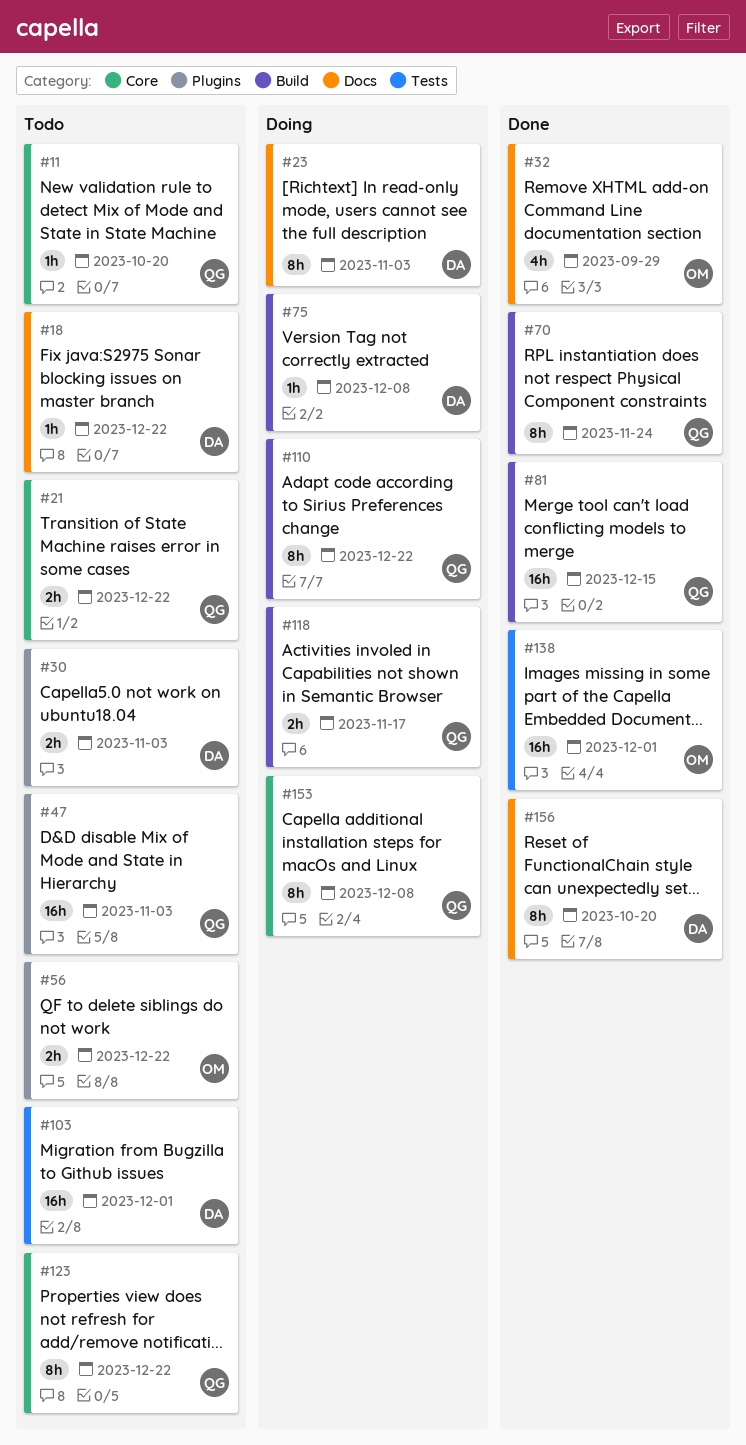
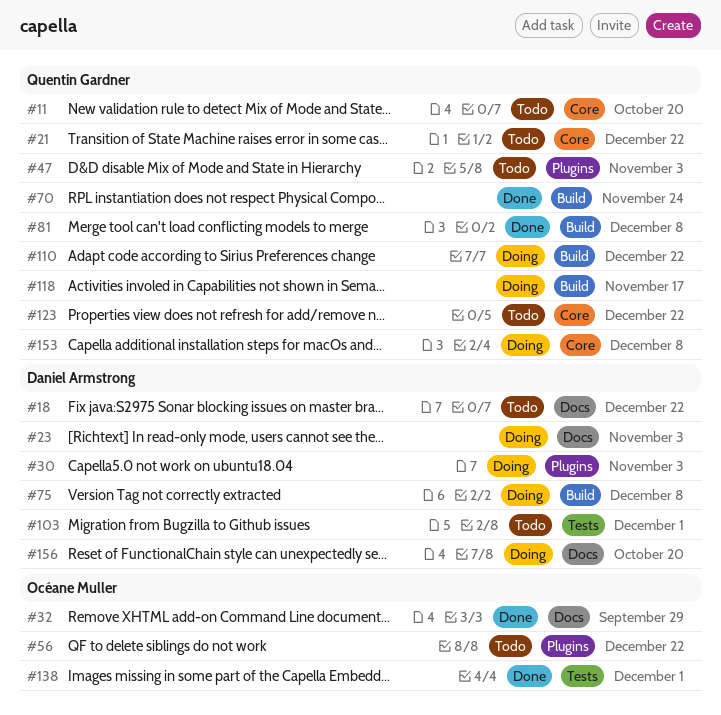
#30, status: Todo -> Doing
#81, due: Dec 15 -> Dec 8
#156, status: Done -> Doing

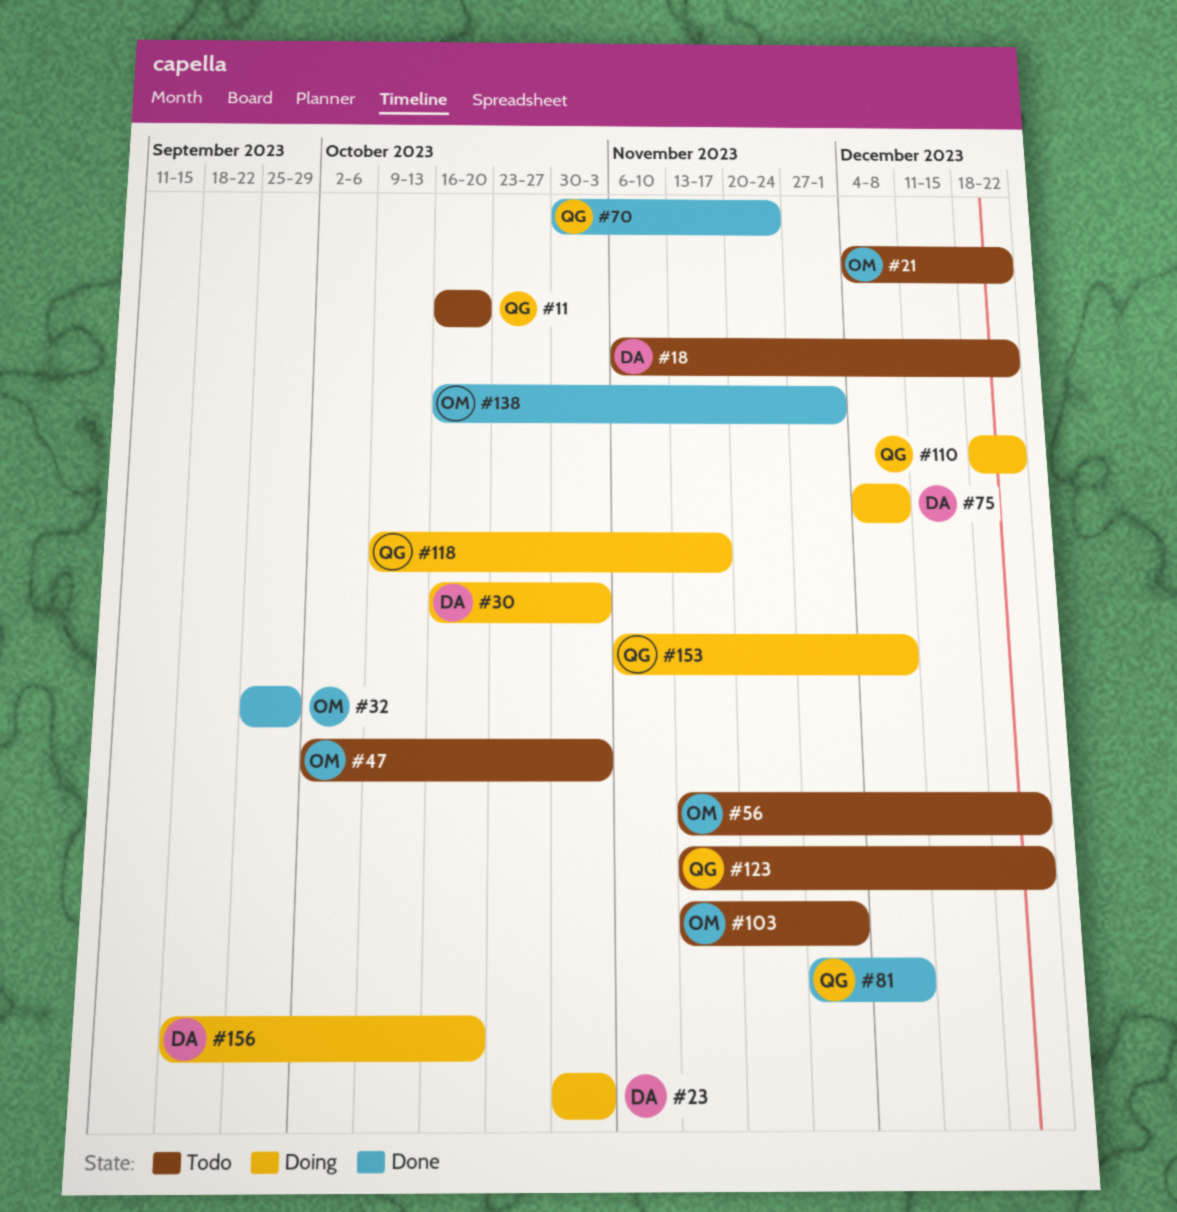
#21, owner: Quentin Gardner -> Océane Muller
#47, owner: Quentin Gardner -> Océane Muller
#103, owner: Daniel Armstrong -> Océane Muller

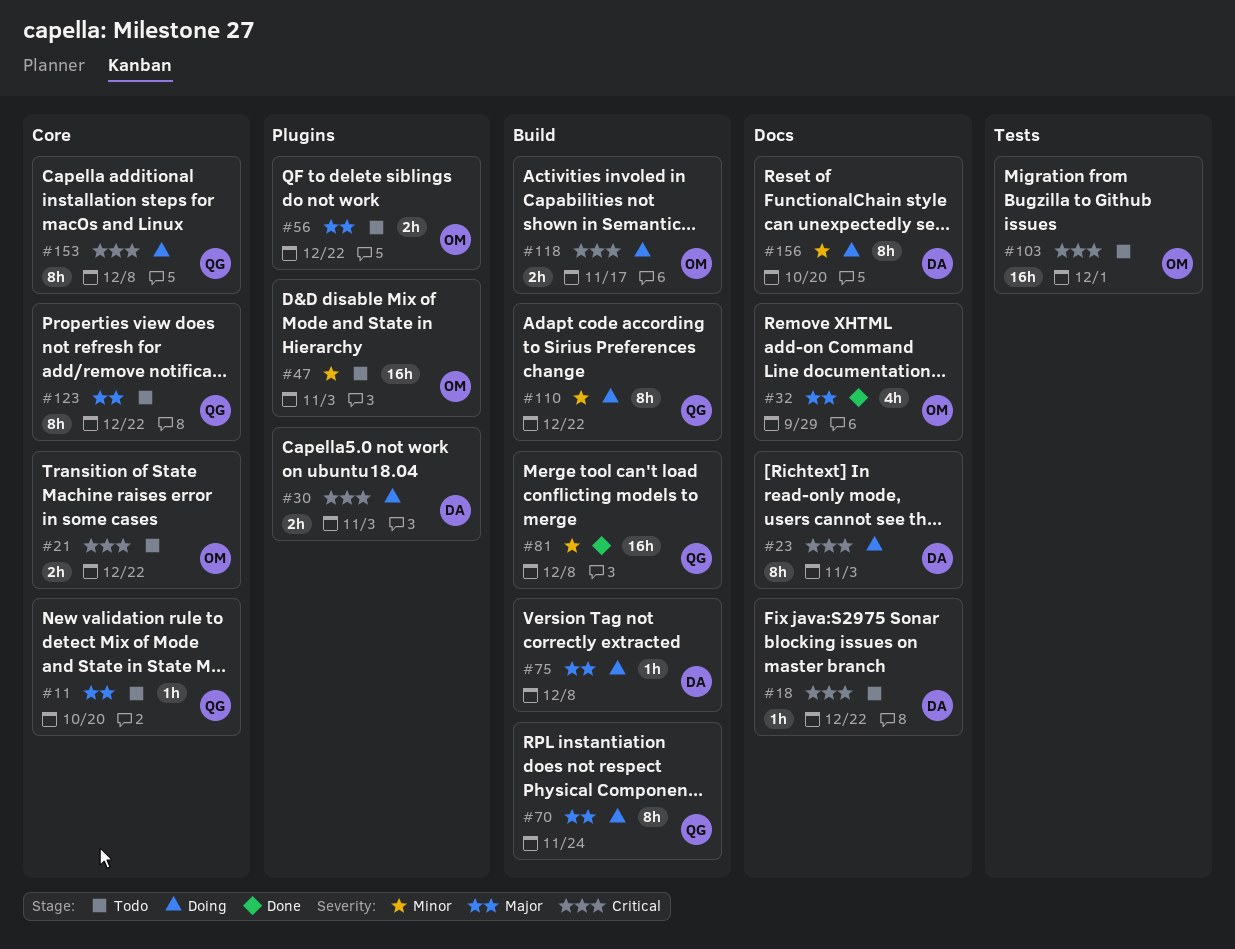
#70, status: Done -> Doing
#118, owner: QG -> OM
#138: present -> none

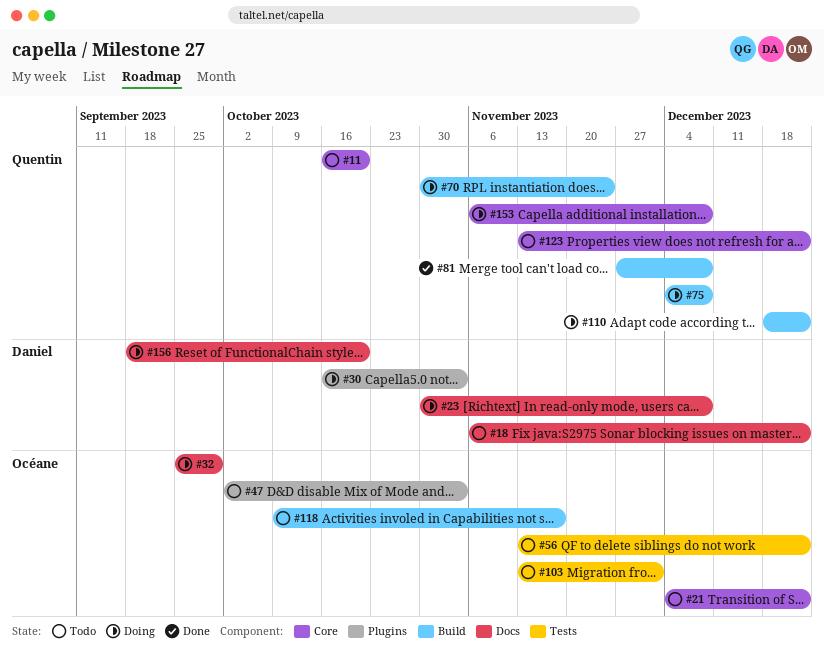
#23, due: Nov 3 -> Dec 8
#32, status: Done -> Doing
#56, label: Plugins -> Tests
#75, owner: Daniel -> Quentin
#118, status: Doing -> Todo

